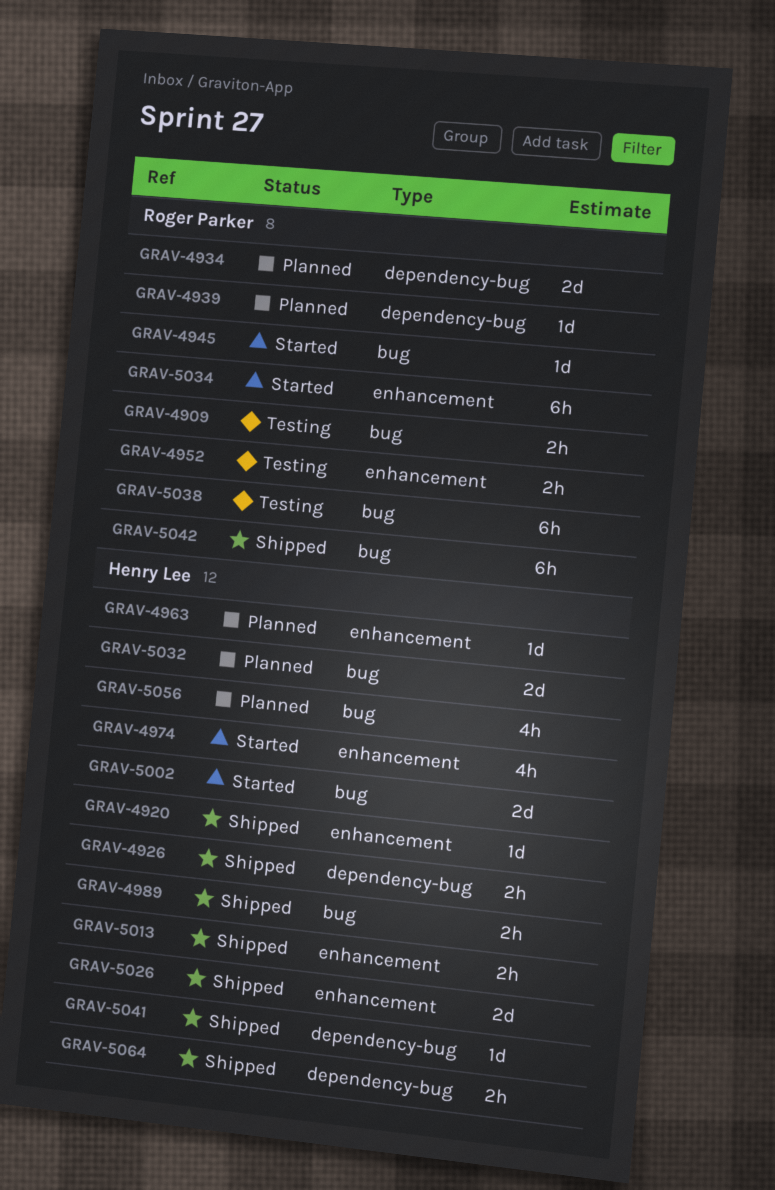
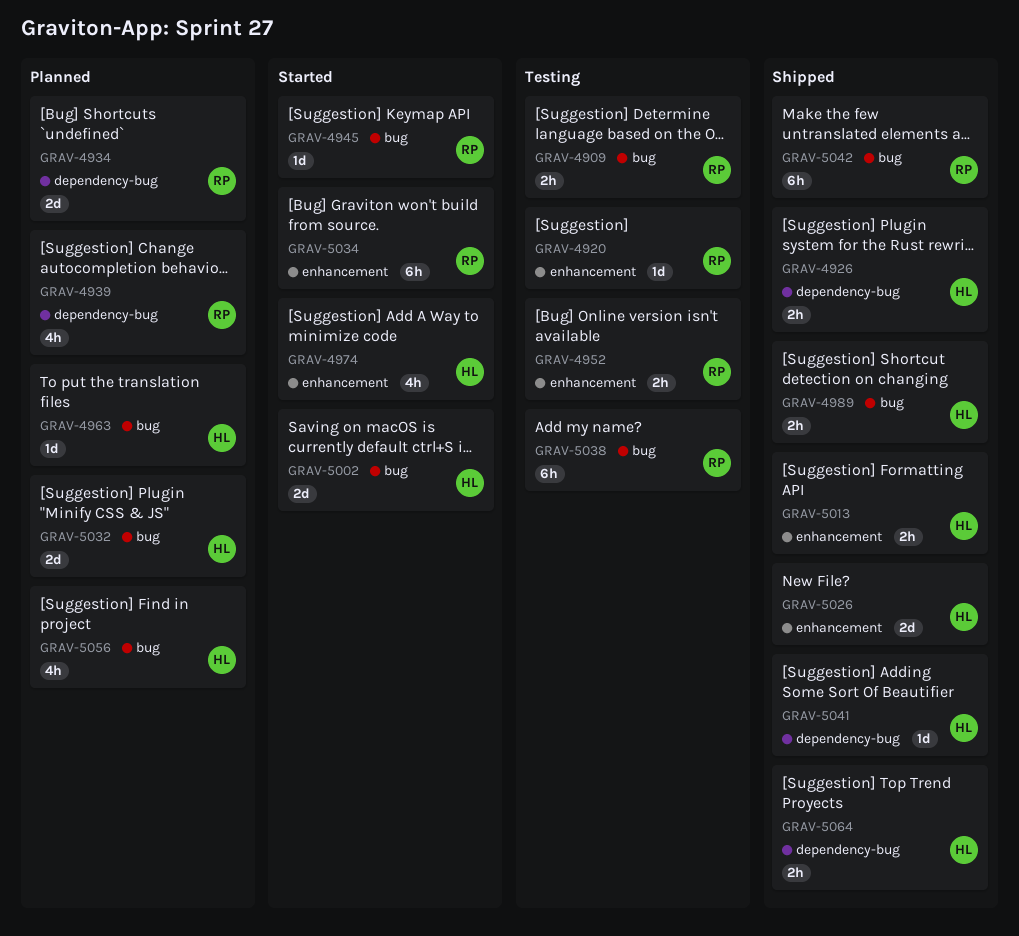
GRAV-4920, status: Shipped -> Testing
GRAV-4920, owner: Henry Lee -> Roger Parker
GRAV-4939, estimate: 1d -> 4h
GRAV-4963, label: enhancement -> bug

